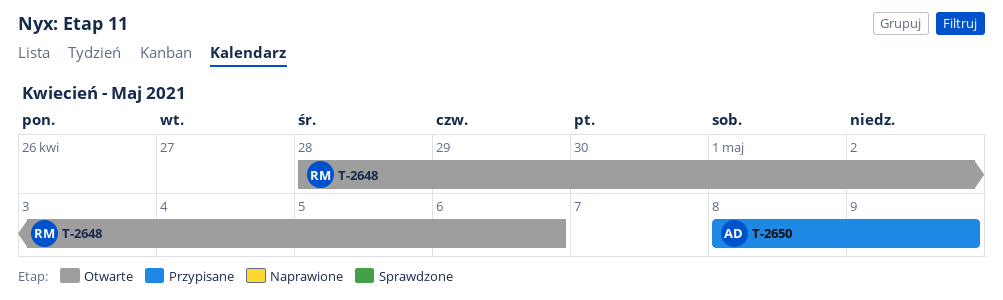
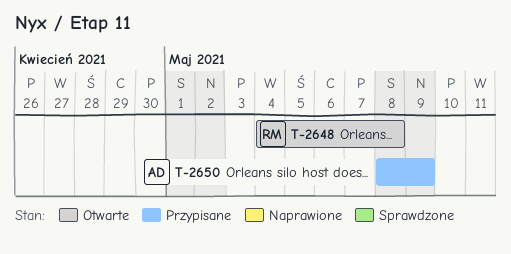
T-2648, start: Apr 28 -> May 4
T-2648, due: May 6 -> May 8

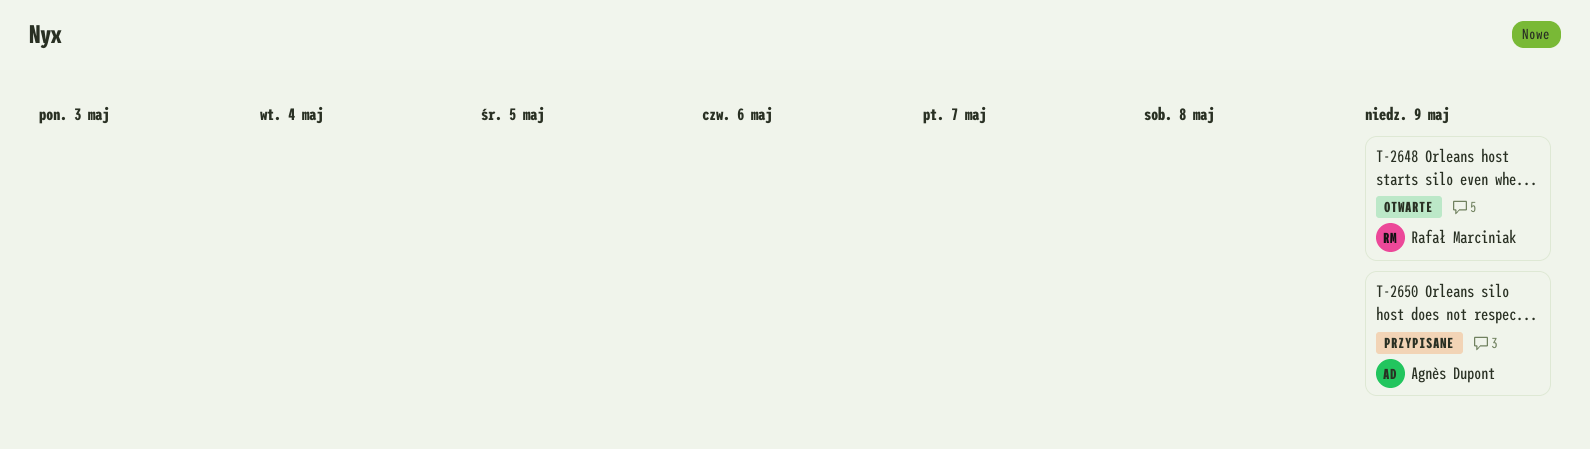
T-2648, due: May 8 -> May 9

